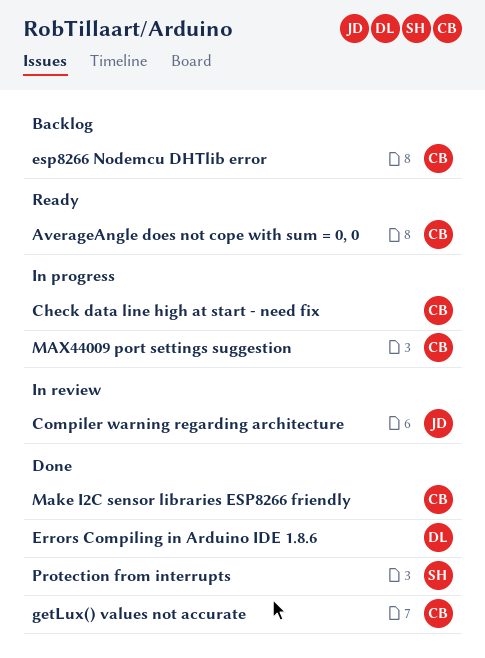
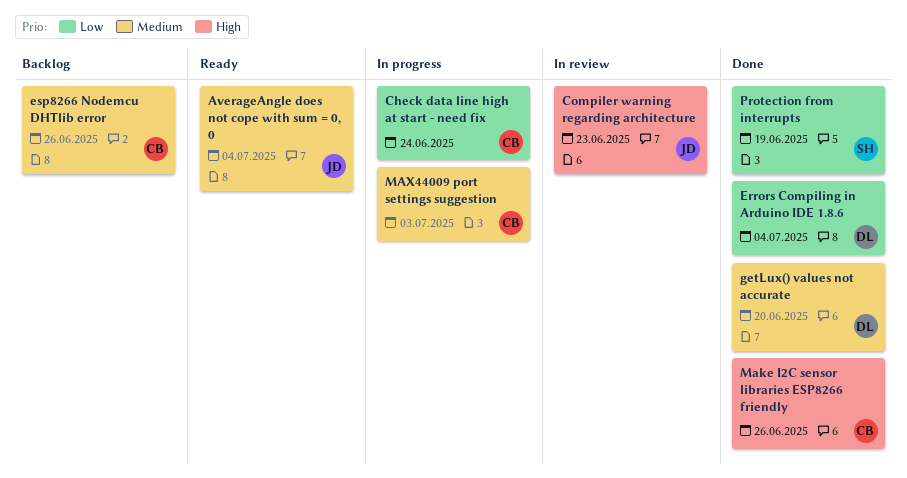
AverageAngle does not cope with sum = 0, 0, owner: CB -> JD
getLux() values not accurate, owner: CB -> DL

